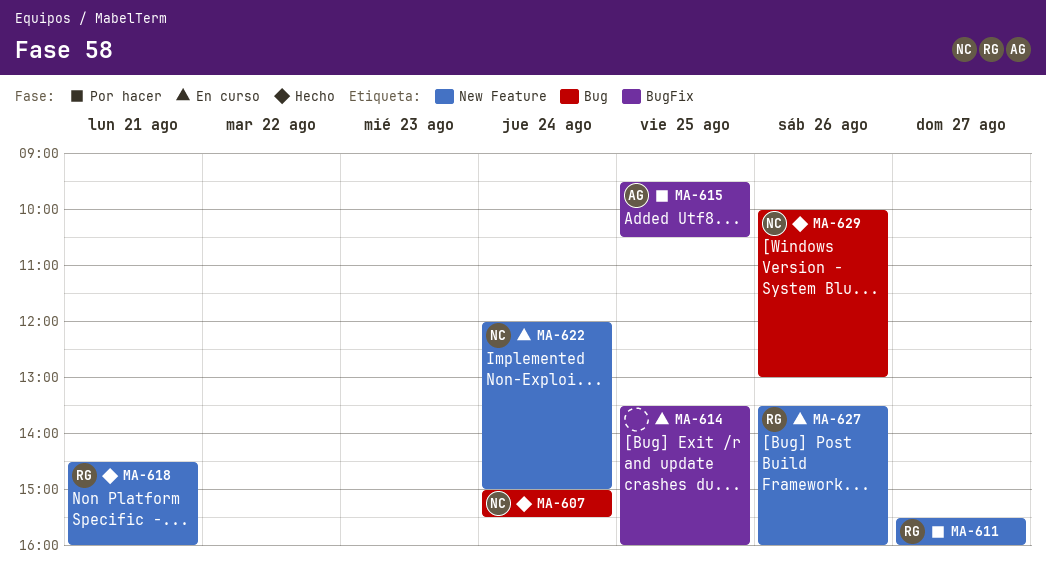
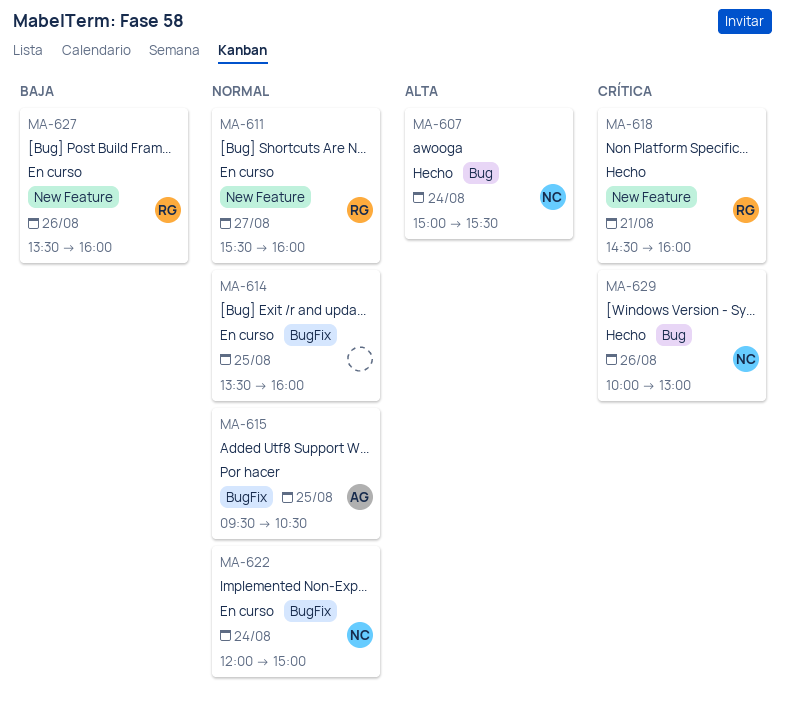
MA-611, status: Por hacer -> En curso
MA-622, label: New Feature -> BugFix

